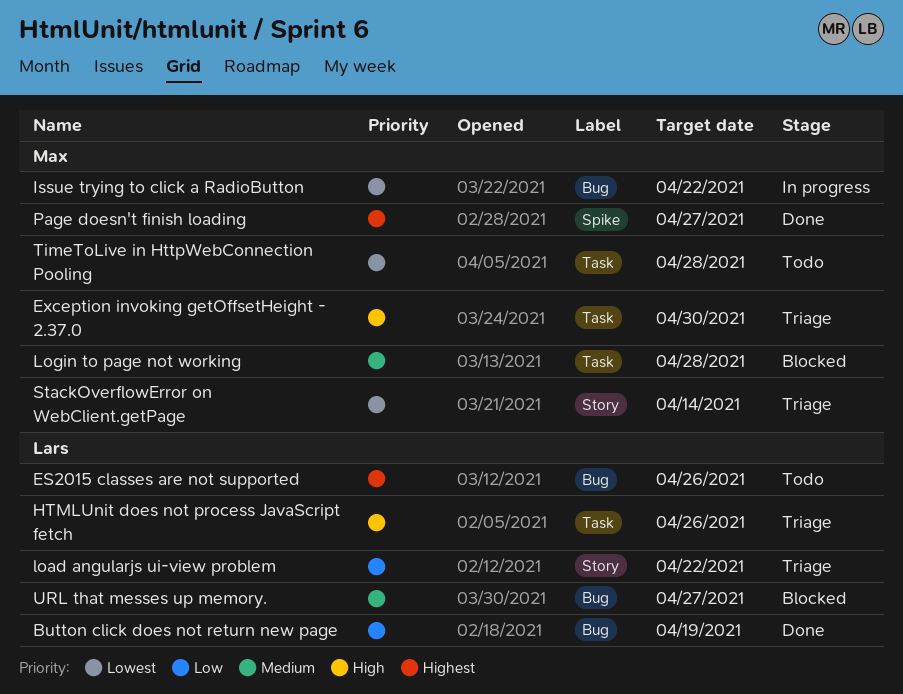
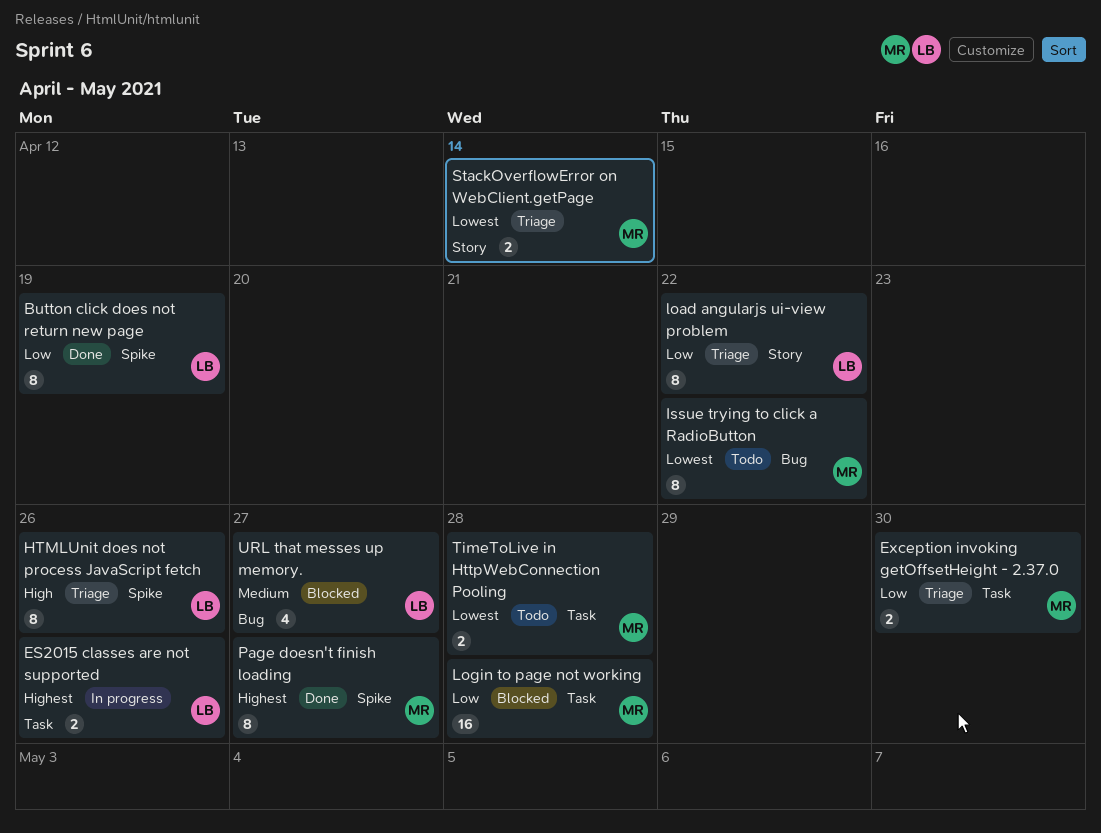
Button click does not return new page, label: Bug -> Spike
ES2015 classes are not supported, status: Todo -> In progress
ES2015 classes are not supported, label: Bug -> Task
Exception invoking getOffsetHeight - 2.37.0, priority: High -> Low
HTMLUnit does not process JavaScript fetch, label: Task -> Spike
Issue trying to click a RadioButton, status: In progress -> Todo
Login to page not working, priority: Medium -> Low

